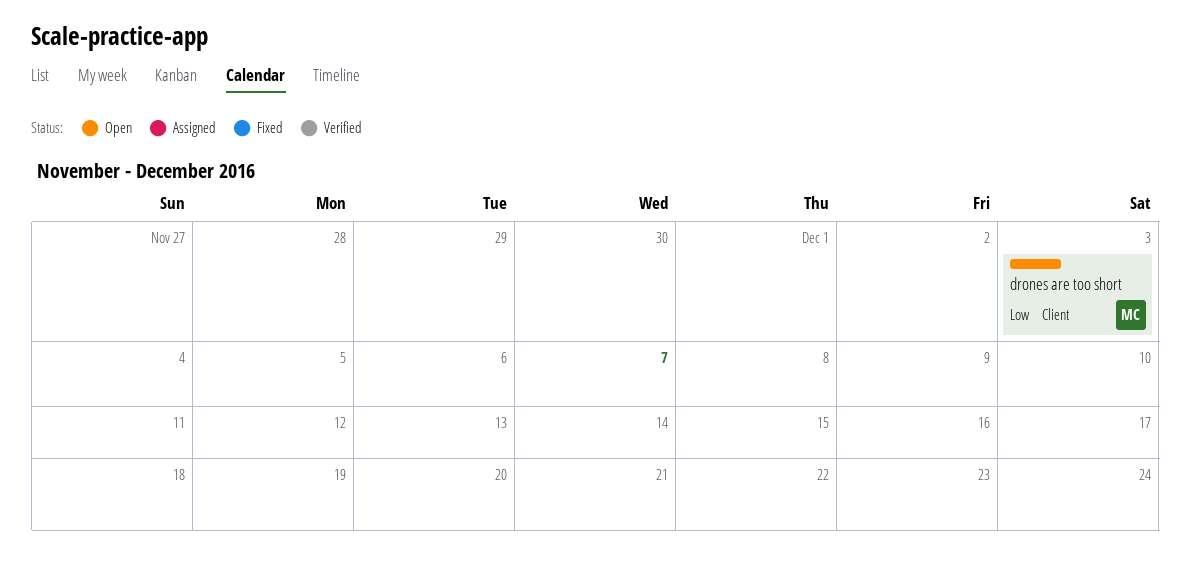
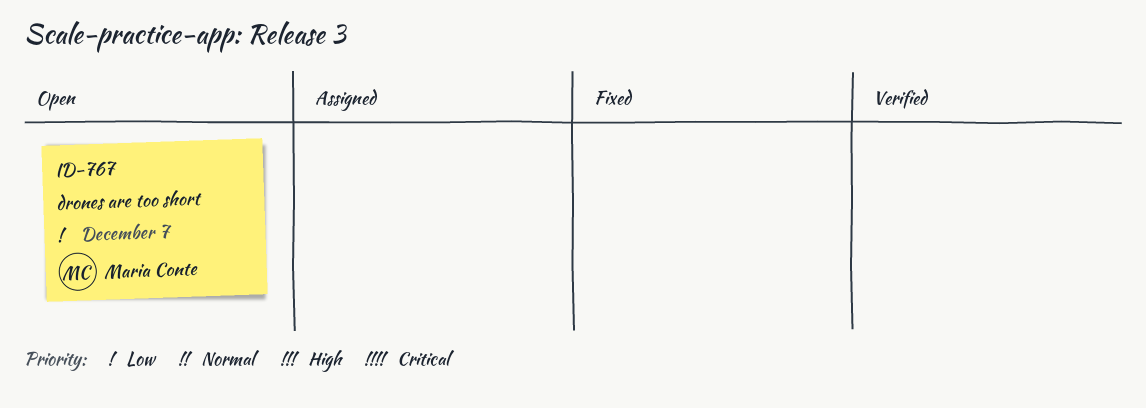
drones are too short, due: Dec 3 -> Dec 7

